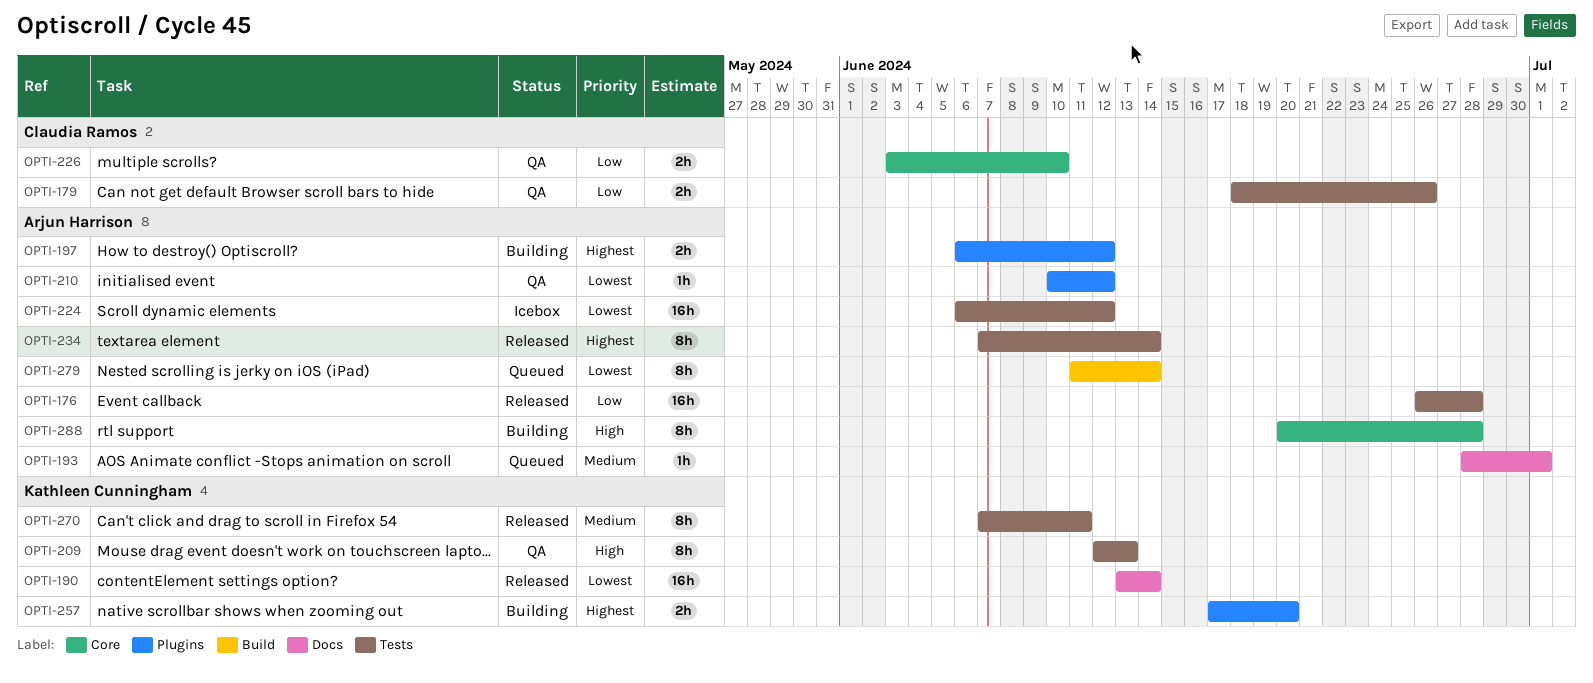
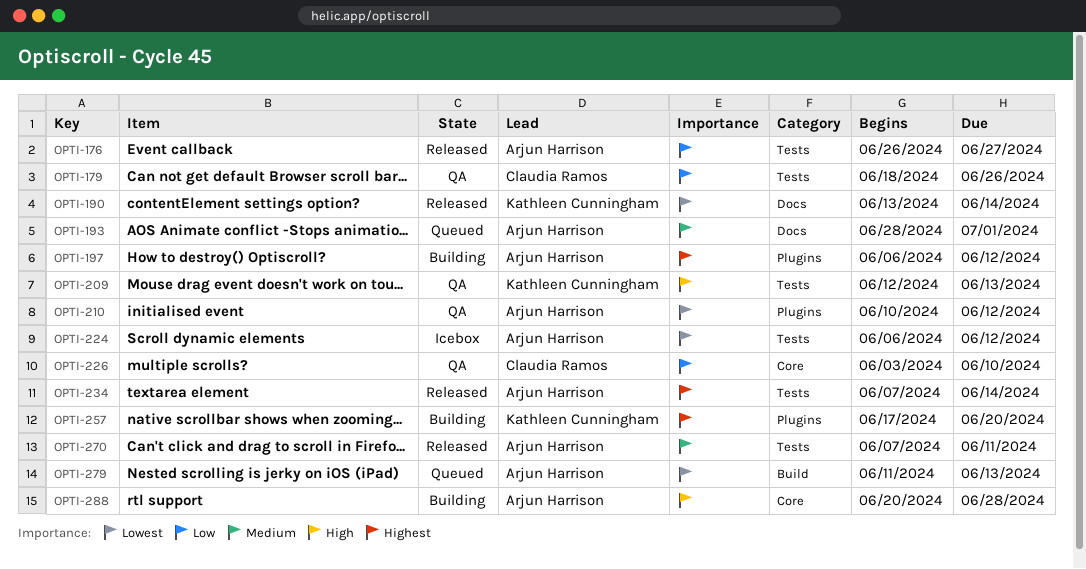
OPTI-176, due: Jun 28 -> Jun 27
OPTI-270, owner: Kathleen Cunningham -> Arjun Harrison
OPTI-279, due: Jun 14 -> Jun 13

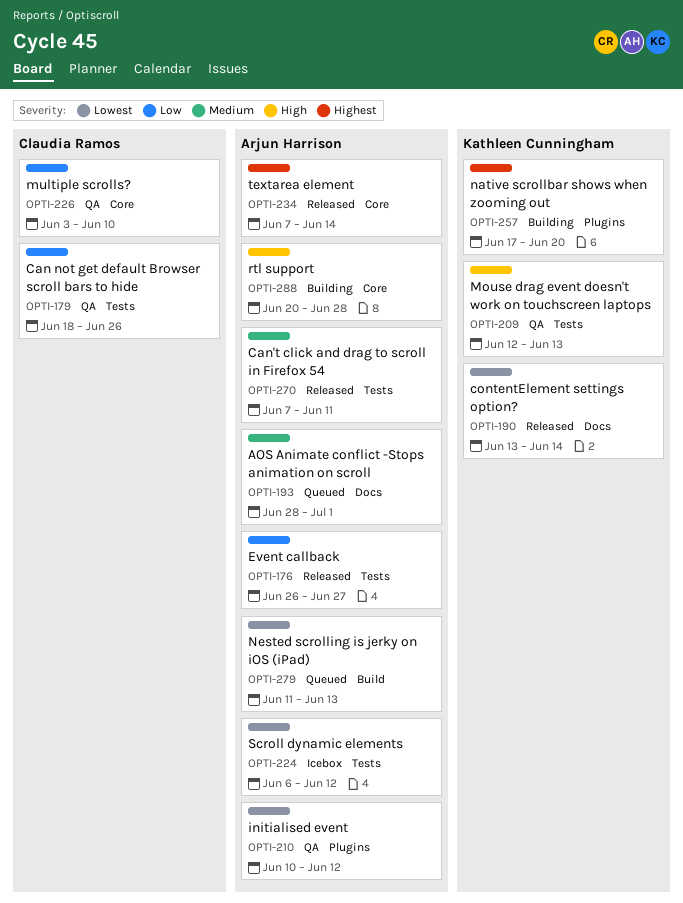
OPTI-197: present -> none
OPTI-234, label: Tests -> Core

